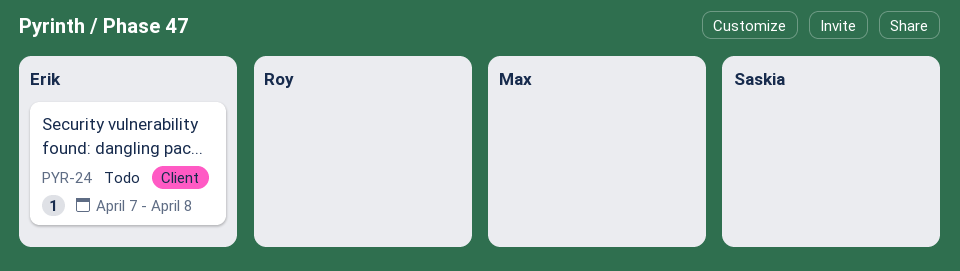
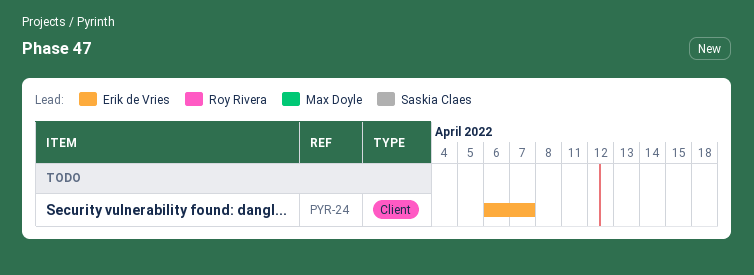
PYR-24, start: Apr 7 -> Apr 6
PYR-24, due: Apr 8 -> Apr 7

